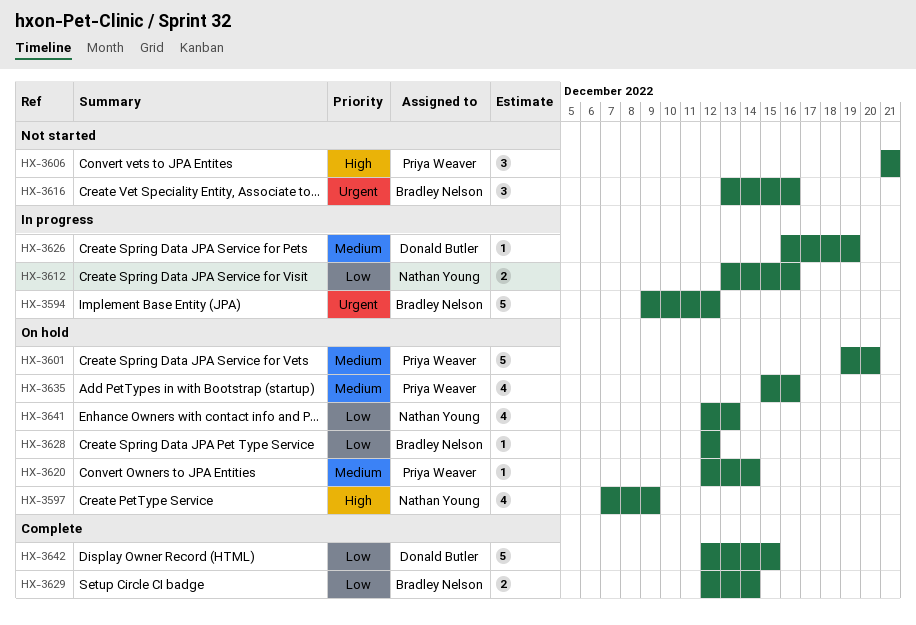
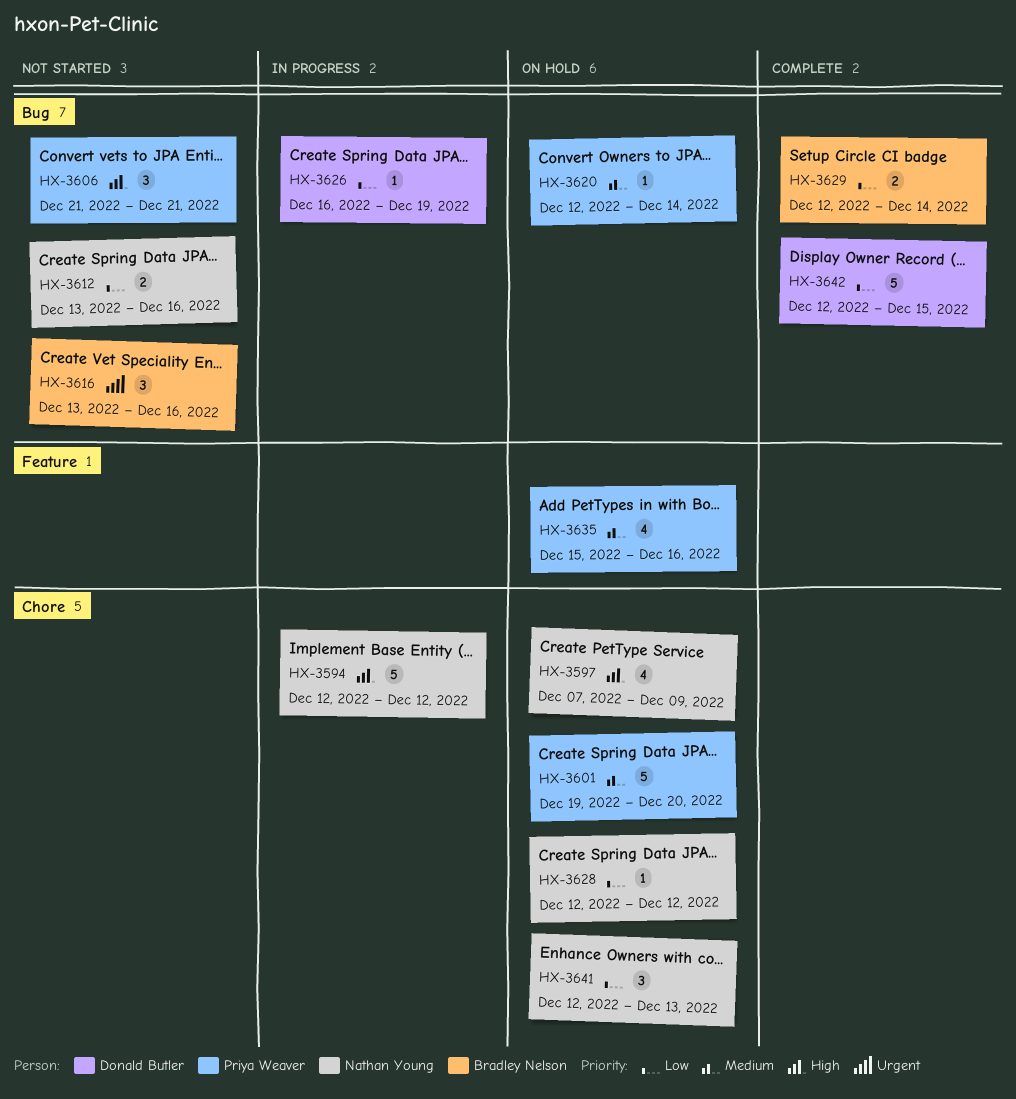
HX-3594, owner: Bradley Nelson -> Nathan Young
HX-3594, priority: Urgent -> High
HX-3594, start: Dec 9 -> Dec 12
HX-3612, status: In progress -> Not started
HX-3626, priority: Medium -> Low
HX-3628, owner: Bradley Nelson -> Nathan Young
HX-3641, estimate: 4 -> 3

